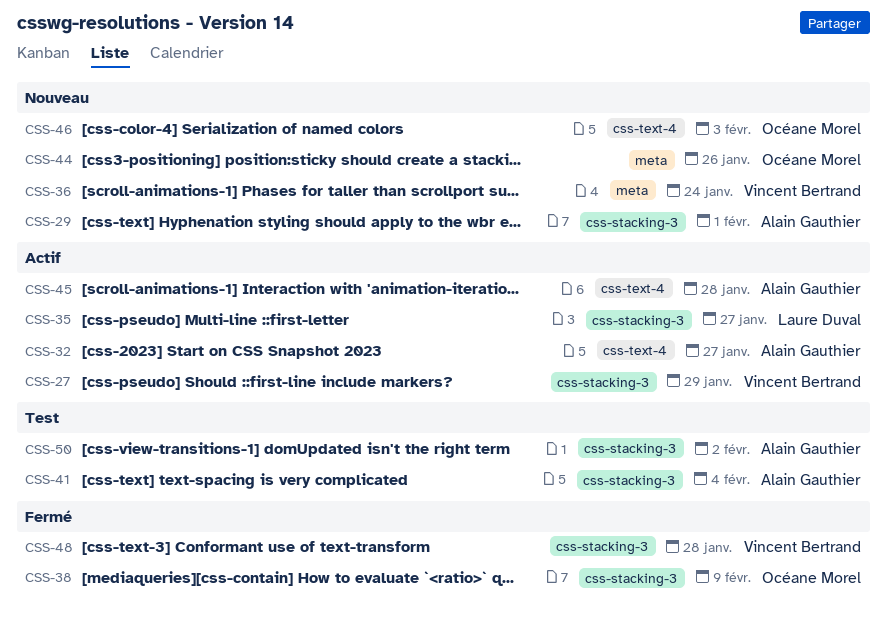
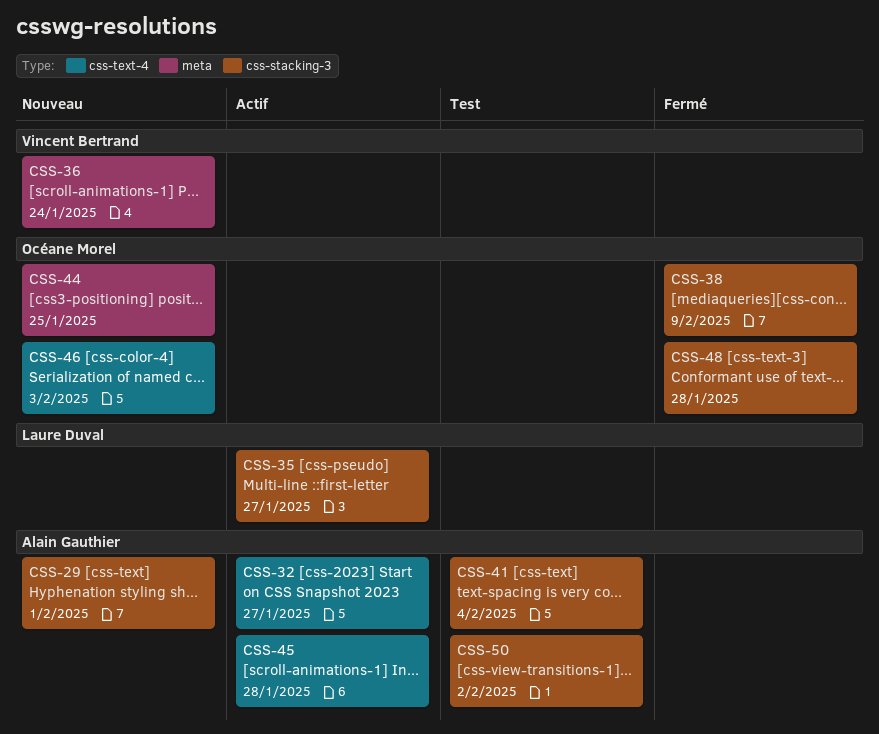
CSS-27: present -> none
CSS-44, due: Jan 26 -> Jan 25
CSS-48, owner: Vincent Bertrand -> Océane Morel

